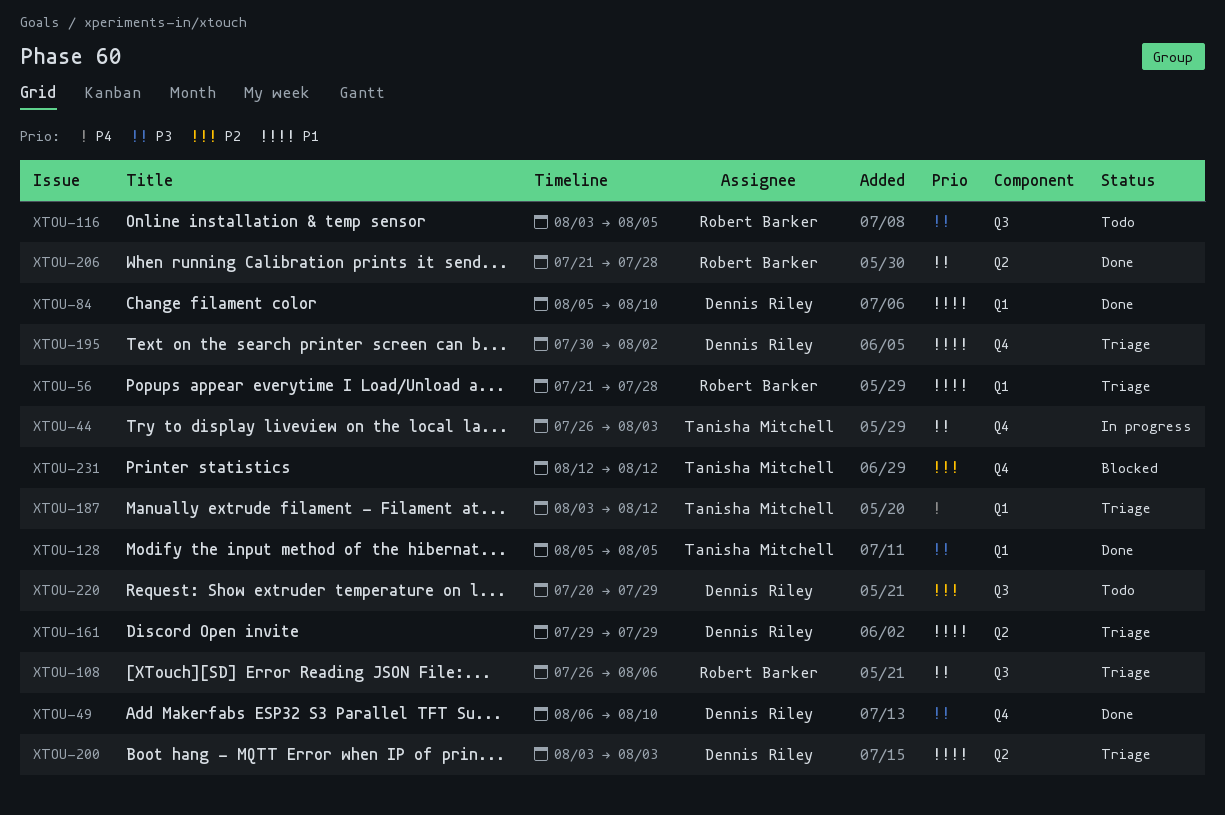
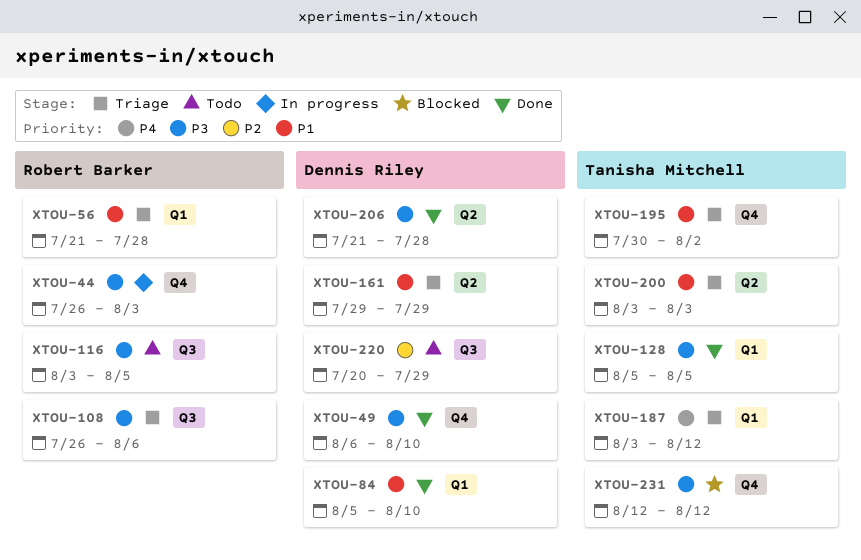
XTOU-44, owner: Tanisha Mitchell -> Robert Barker
XTOU-195, owner: Dennis Riley -> Tanisha Mitchell
XTOU-200, owner: Dennis Riley -> Tanisha Mitchell
XTOU-206, owner: Robert Barker -> Dennis Riley
XTOU-231, priority: P2 -> P3

